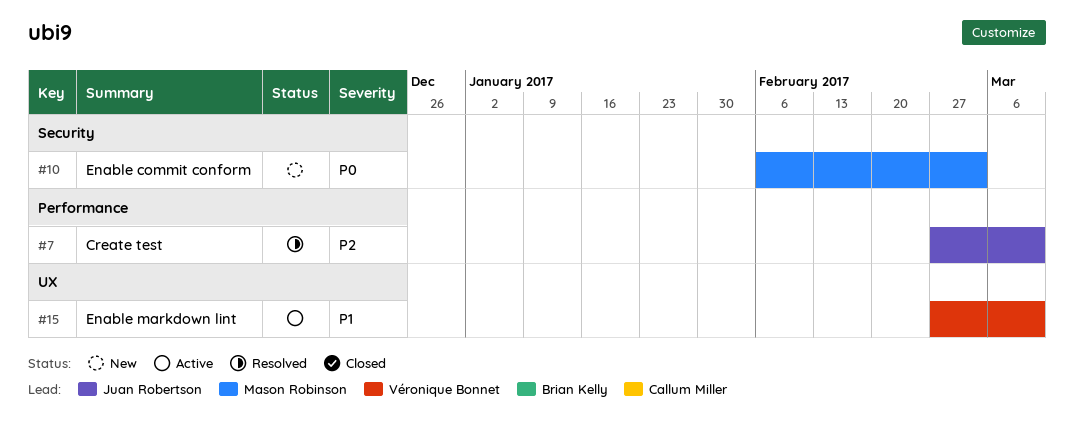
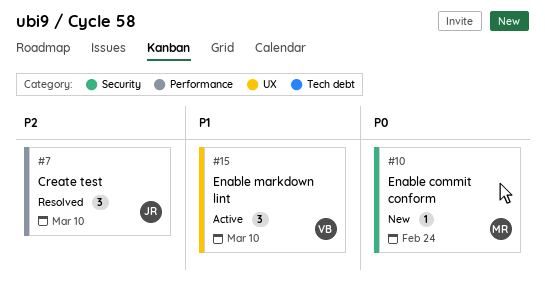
#10, due: Mar 3 -> Feb 24

